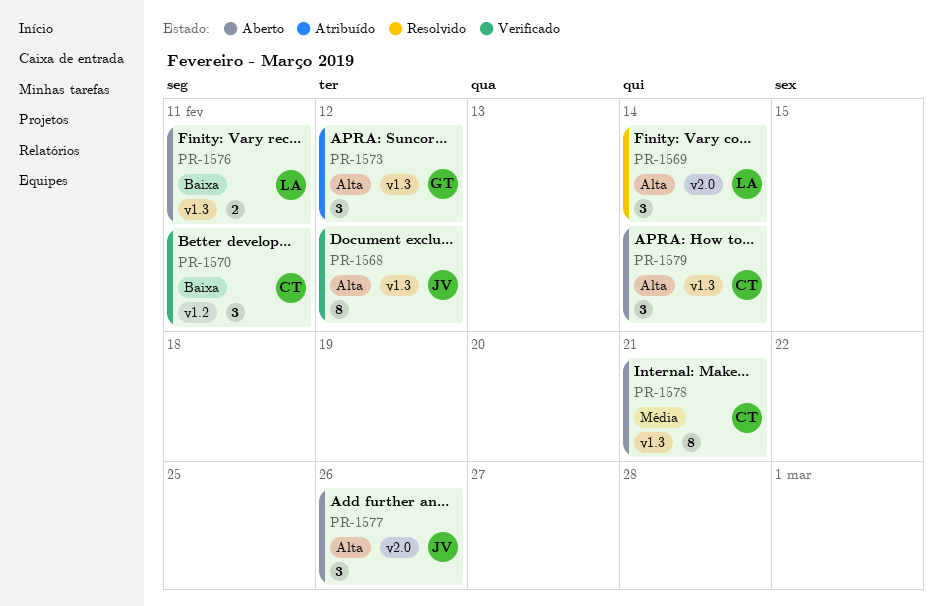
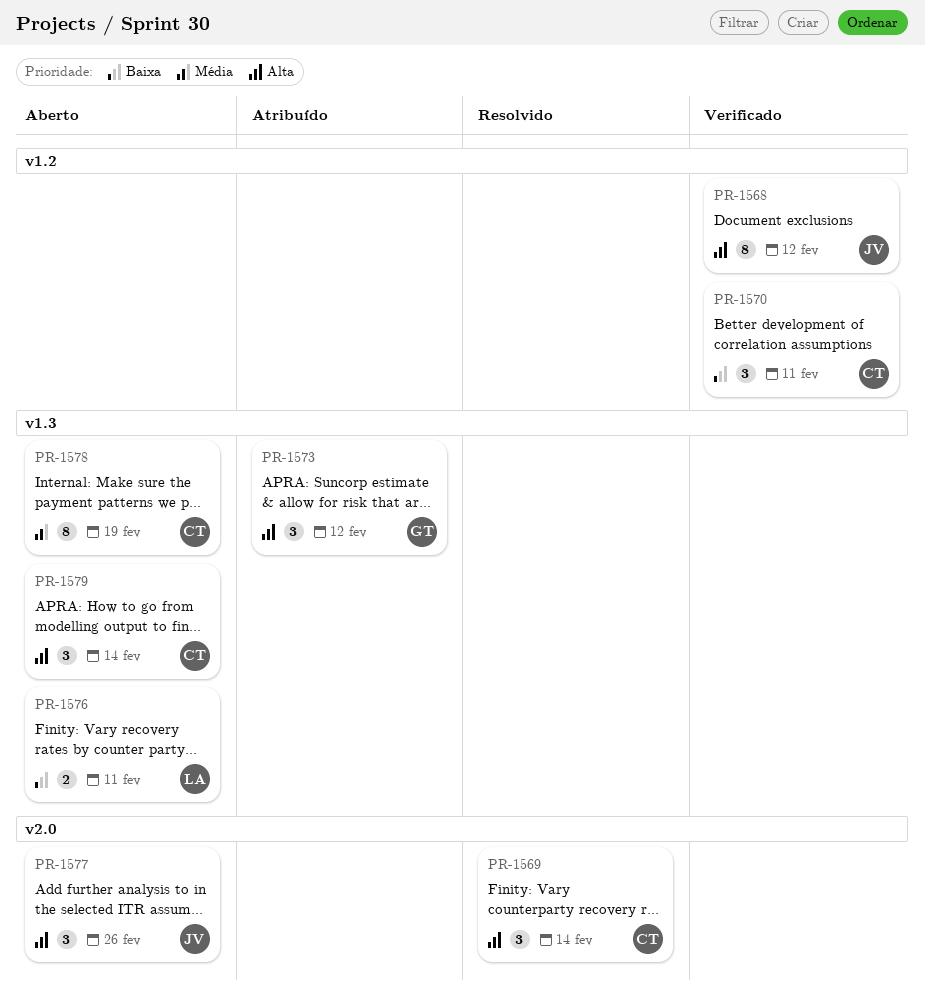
PR-1568, label: v1.3 -> v1.2
PR-1569, owner: LA -> CT
PR-1578, due: Feb 21 -> Feb 19

